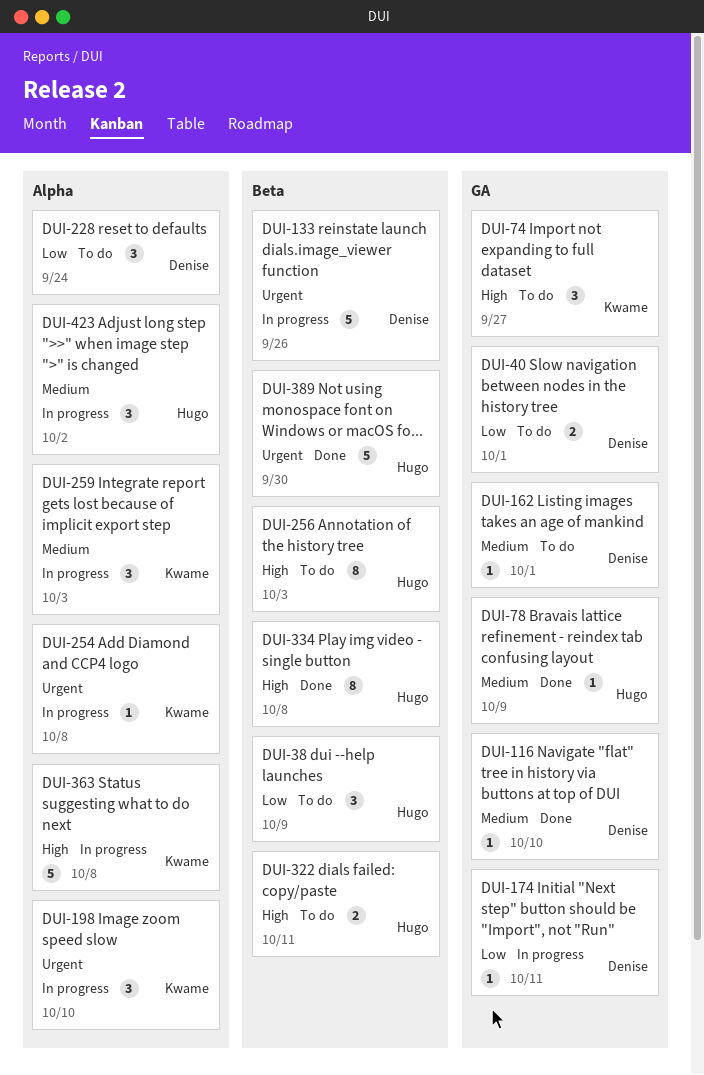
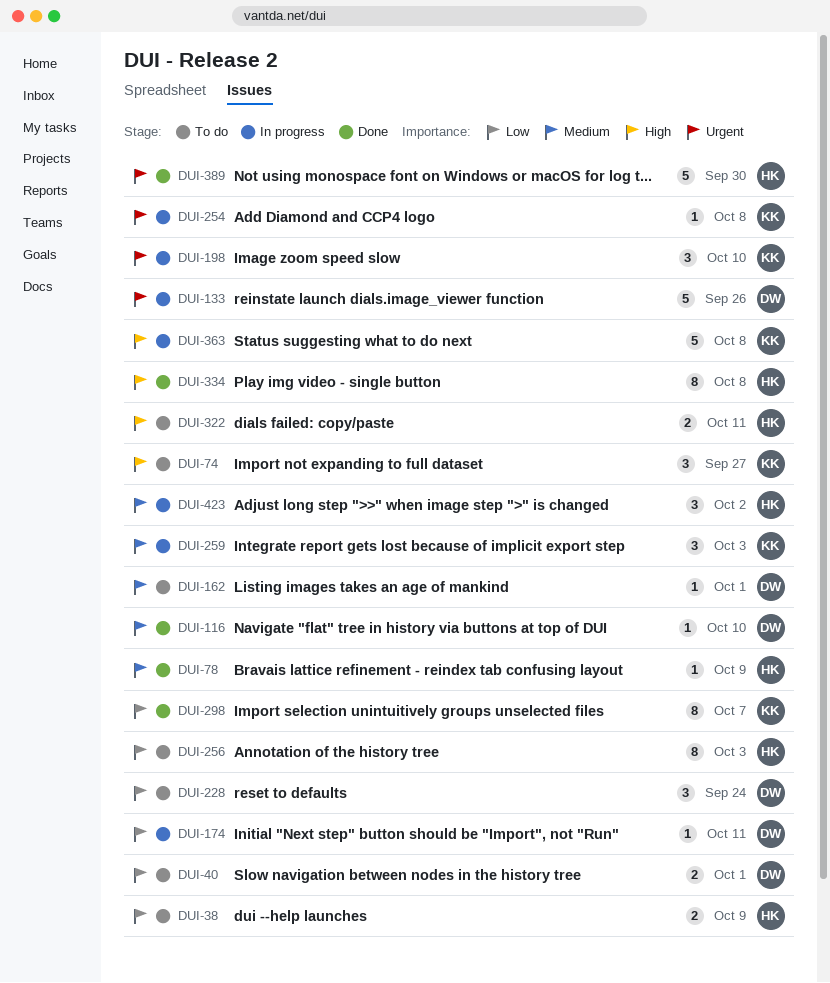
DUI-38, estimate: 3 -> 2
DUI-256, priority: High -> Low
DUI-298: none -> present

